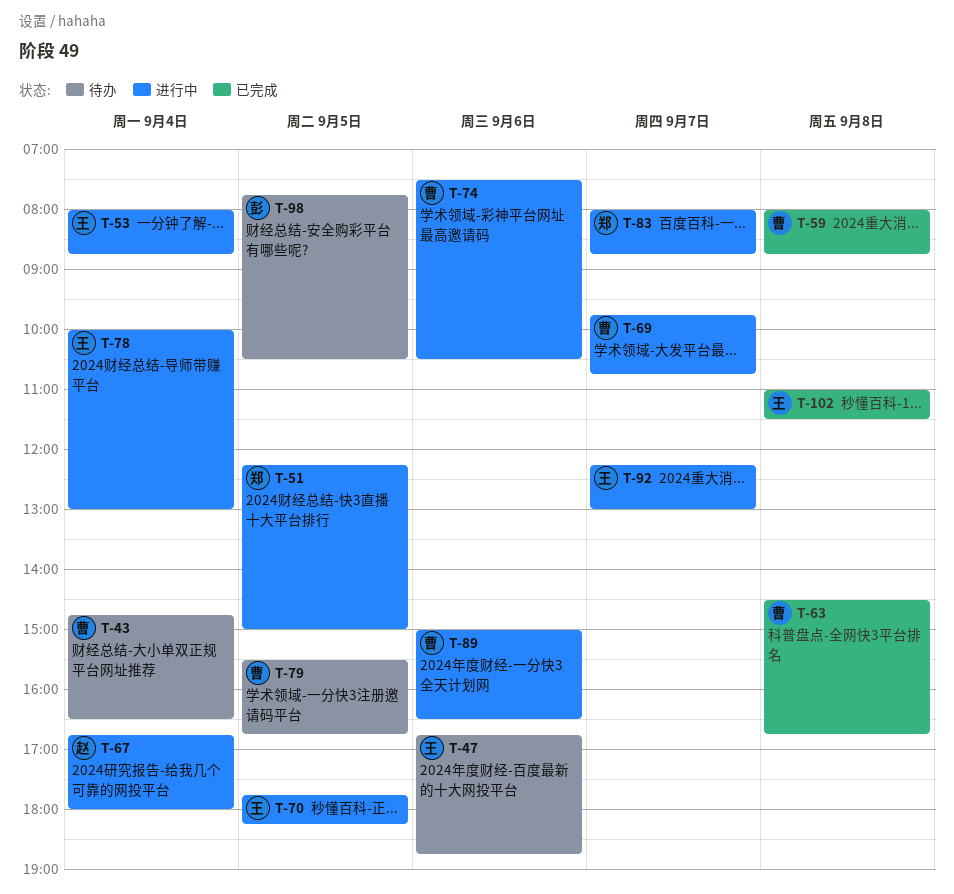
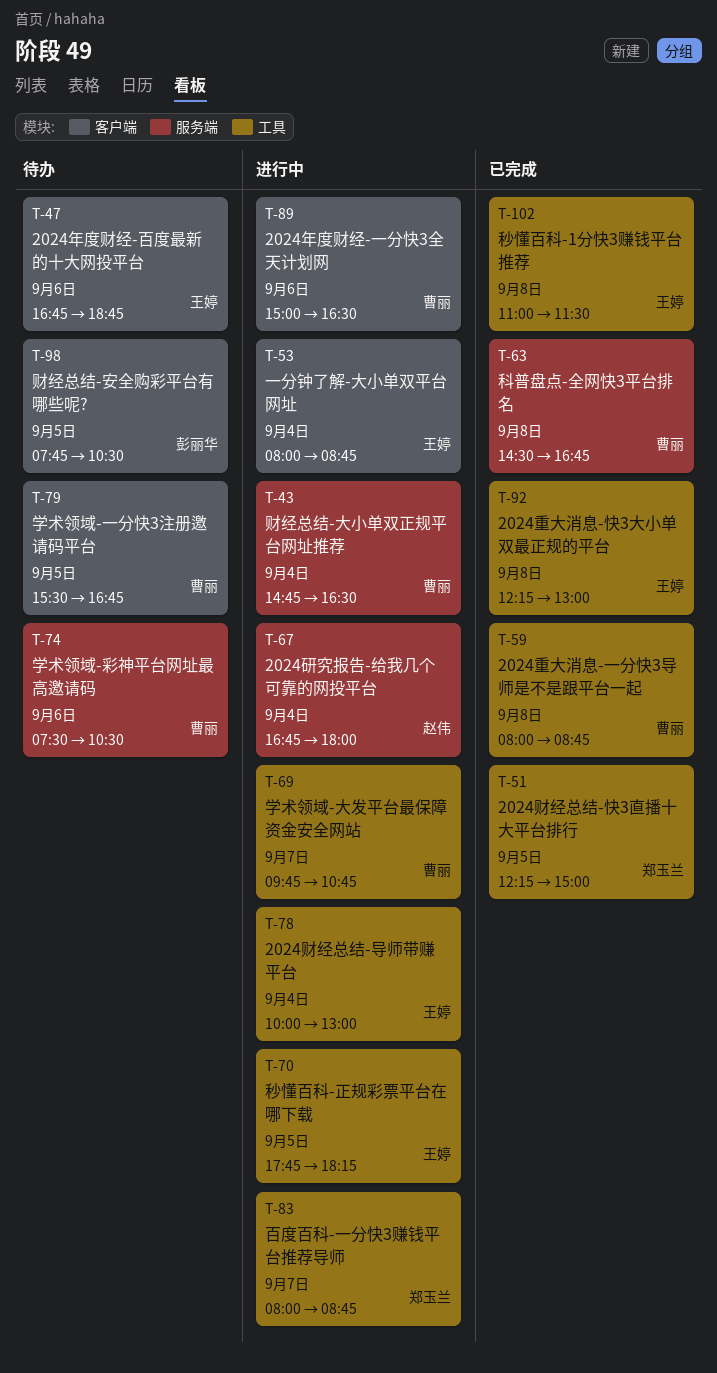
T-43, status: 待办 -> 进行中
T-51, status: 进行中 -> 已完成
T-74, status: 进行中 -> 待办
T-92, status: 进行中 -> 已完成
T-92, day: Sep 7 -> Sep 8

